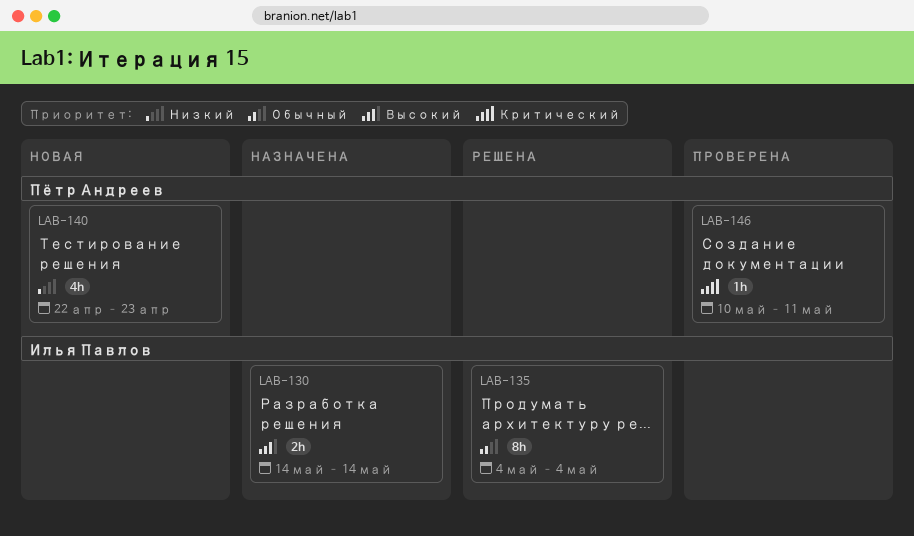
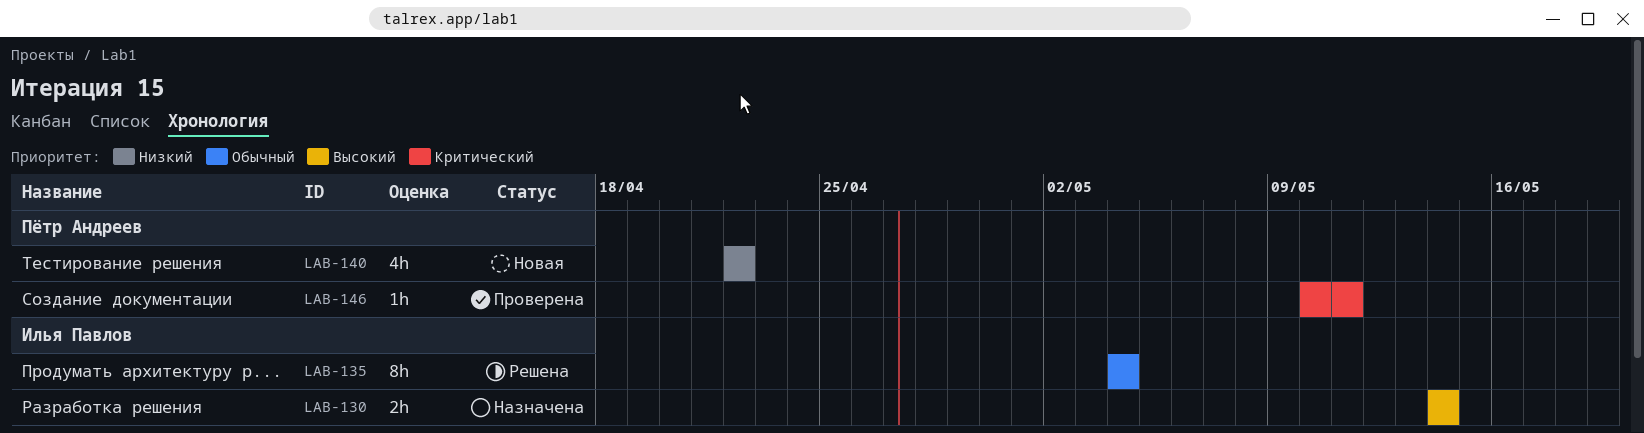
LAB-140, due: Apr 23 -> Apr 22

